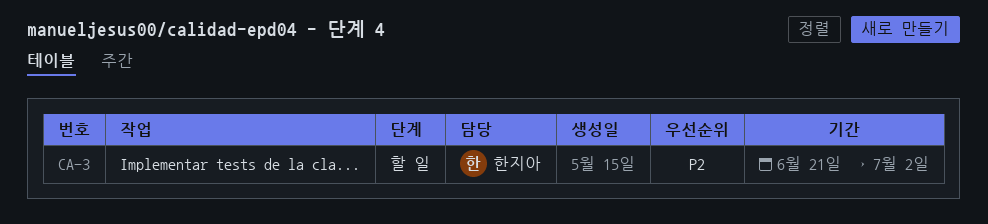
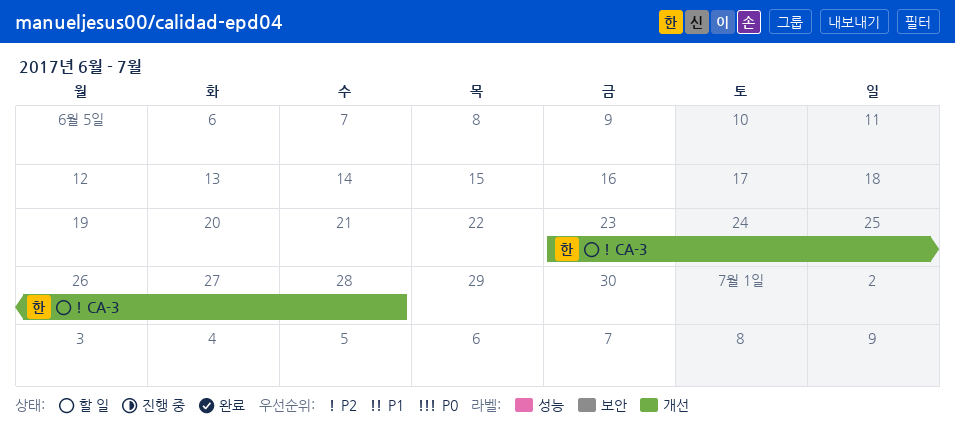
CA-3, start: Jun 21 -> Jun 23
CA-3, due: Jul 2 -> Jun 28

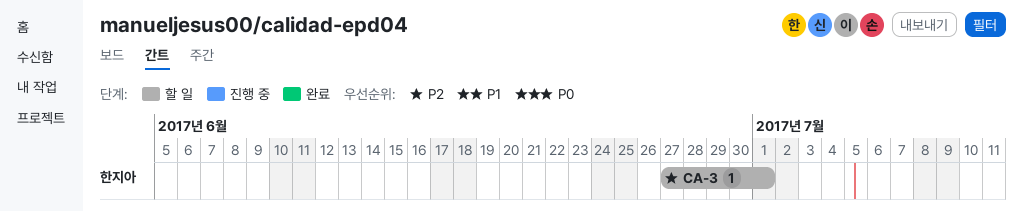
CA-3, start: Jun 23 -> Jun 27
CA-3, due: Jun 28 -> Jul 1

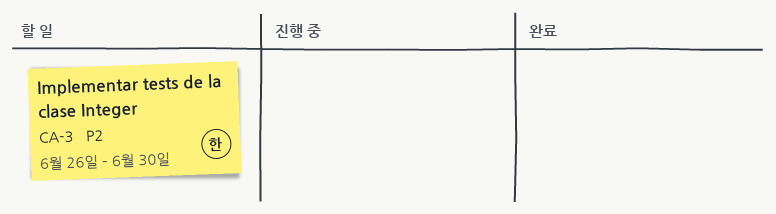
CA-3, start: Jun 27 -> Jun 26
CA-3, due: Jul 1 -> Jun 30

